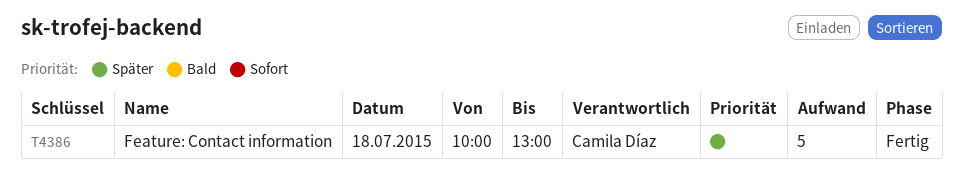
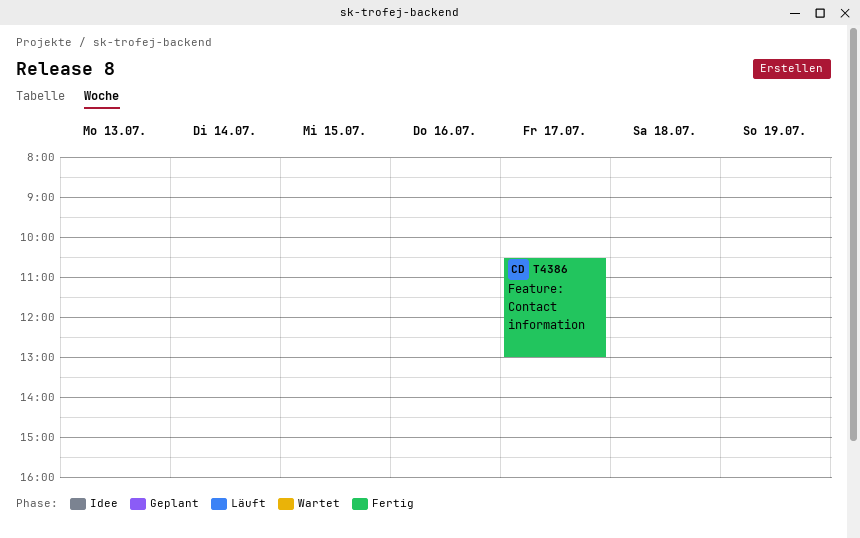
T4386, day: Jul 18 -> Jul 17
T4386, begins: 10:00 -> 10:30

